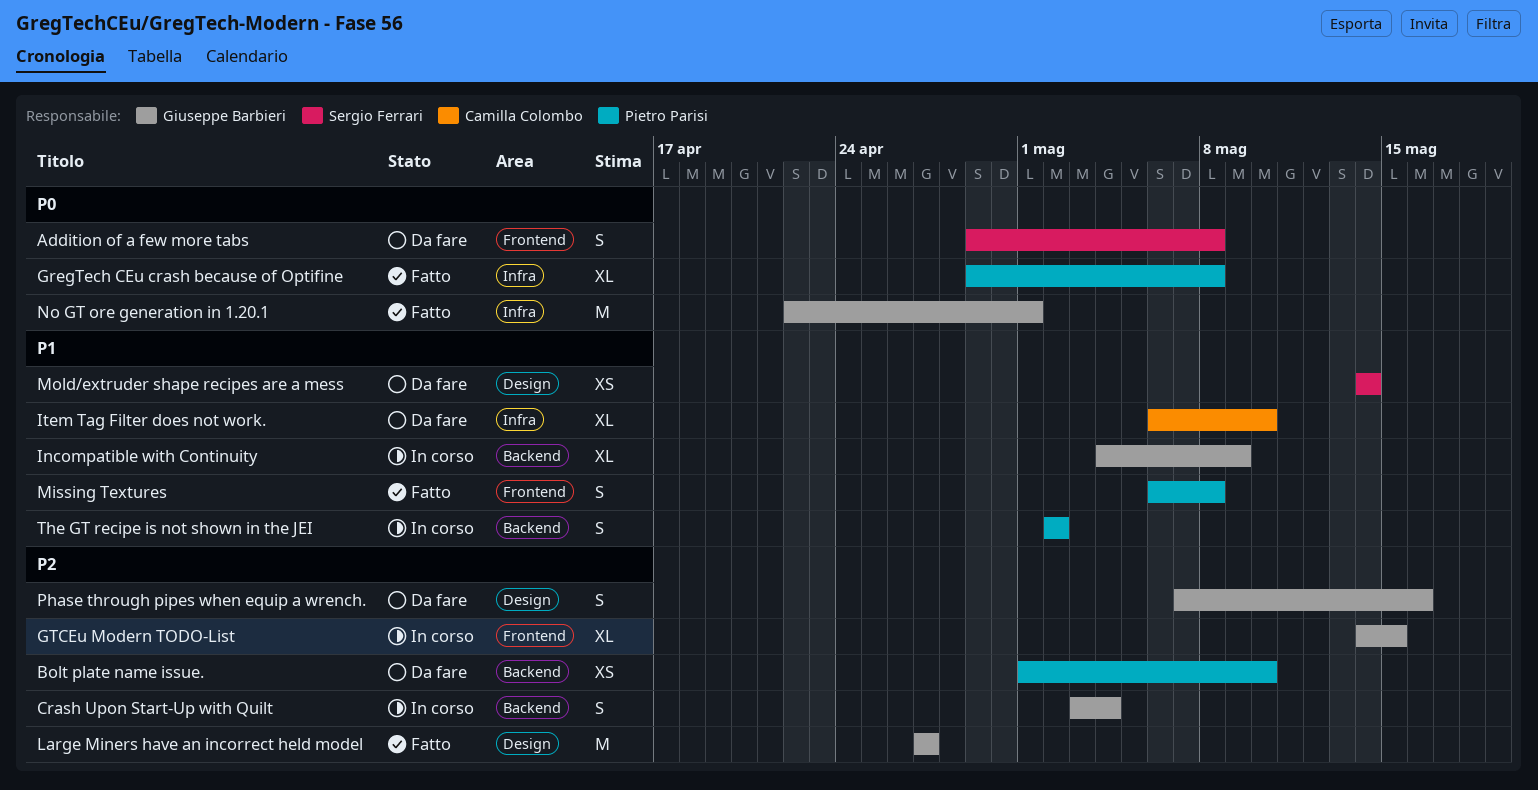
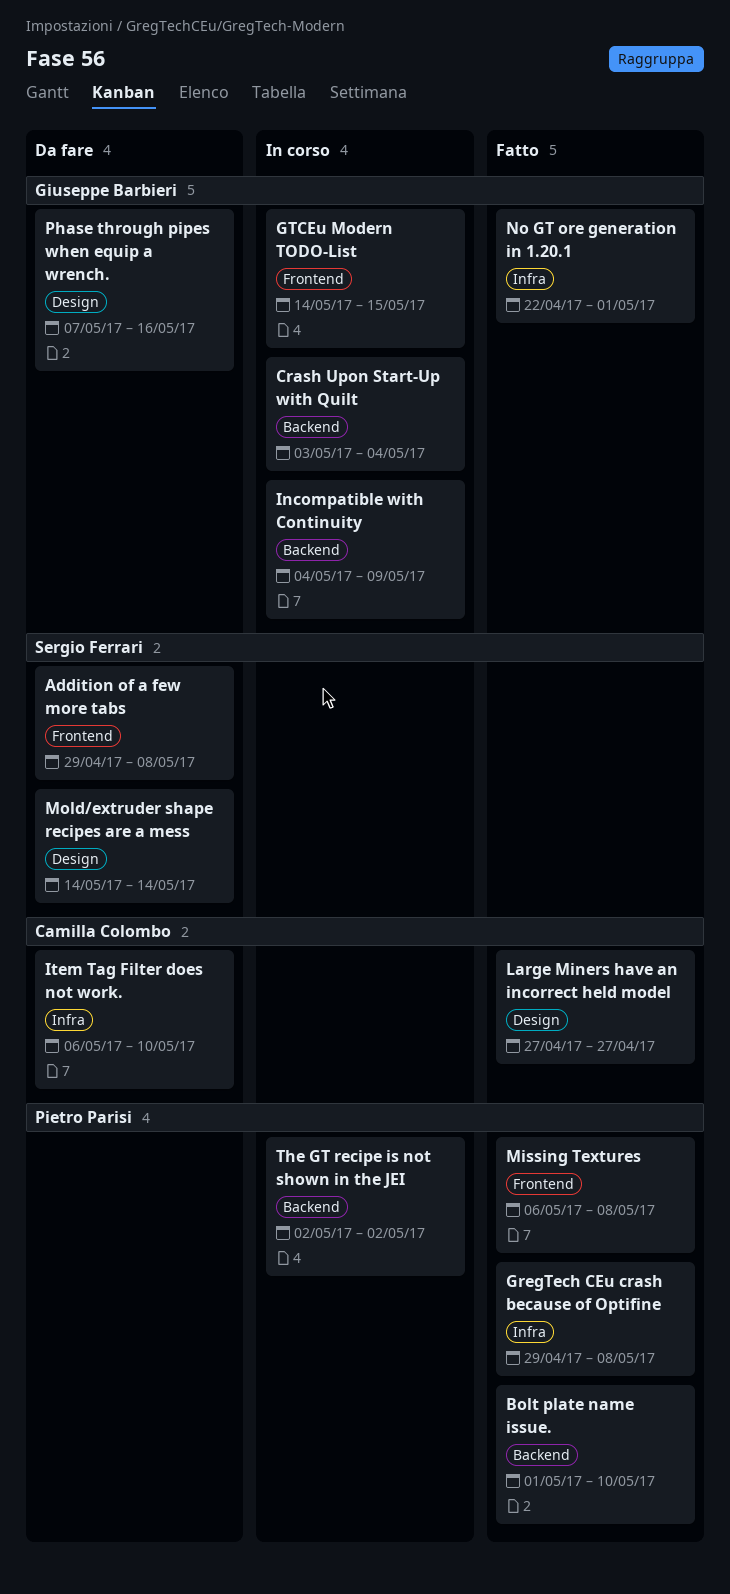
Bolt plate name issue., status: Da fare -> Fatto
Large Miners have an incorrect held model, owner: Giuseppe Barbieri -> Camilla Colombo

